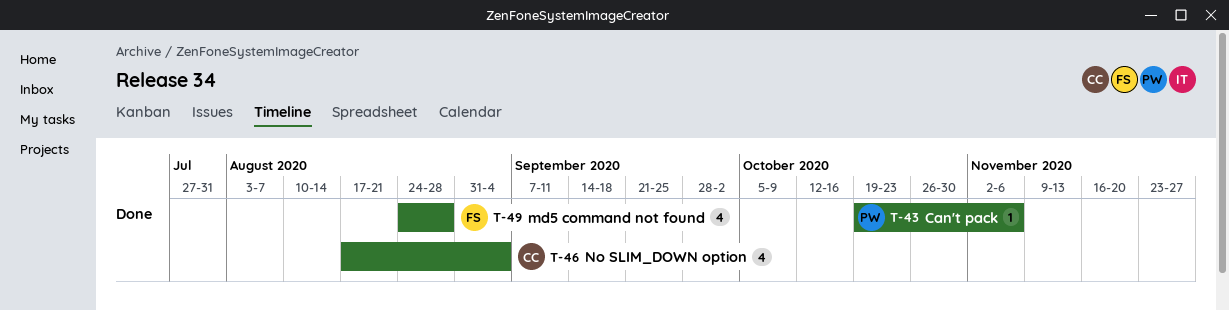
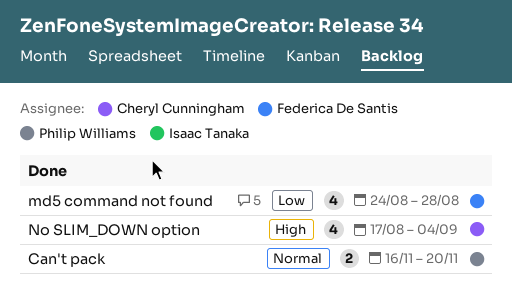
Can't pack, estimate: 1 -> 2
Can't pack, start: Oct 19 -> Nov 16
Can't pack, due: Nov 6 -> Nov 20

